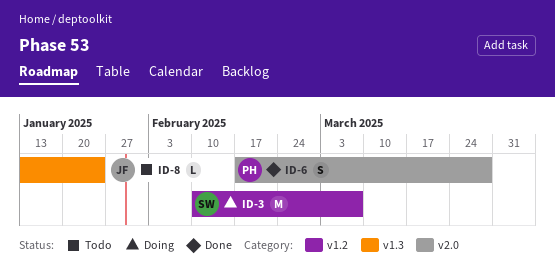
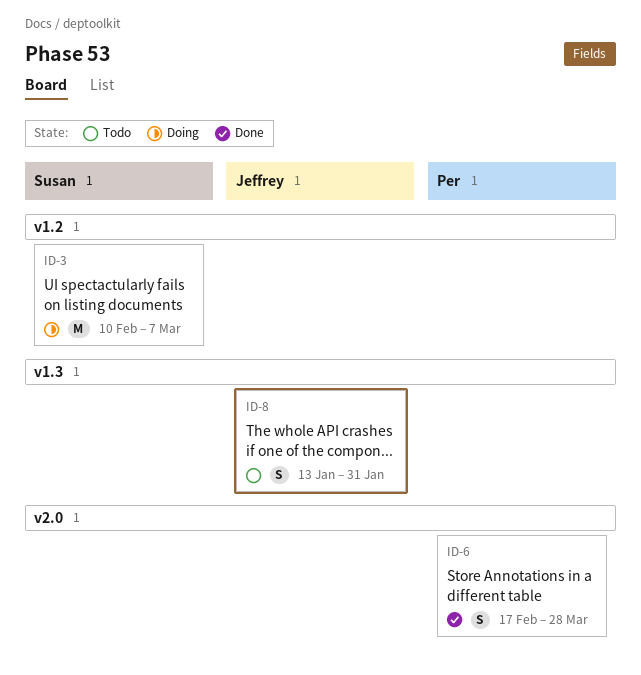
ID-8, estimate: L -> S
ID-8, due: Jan 24 -> Jan 31

